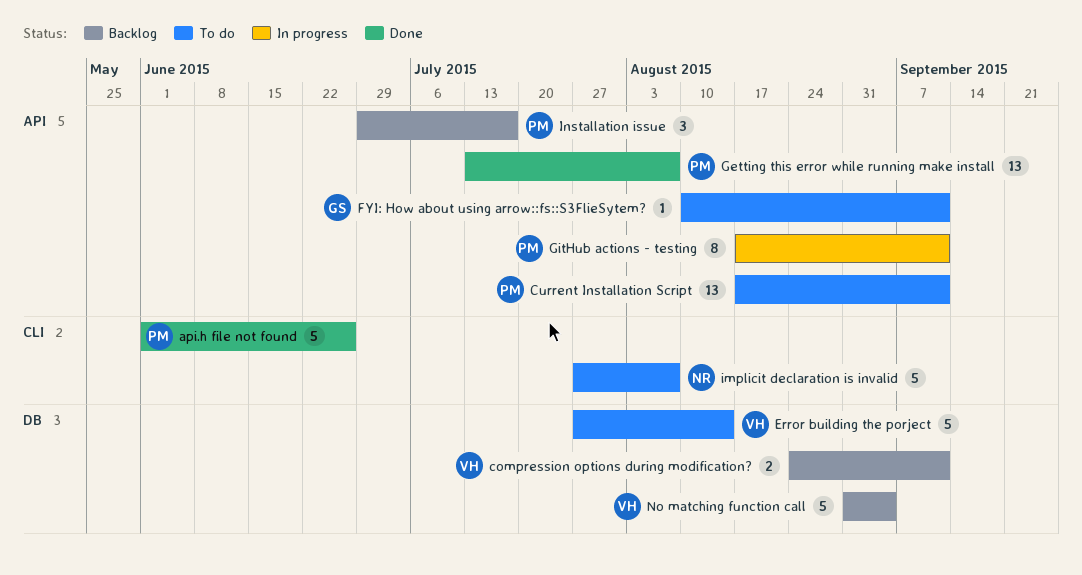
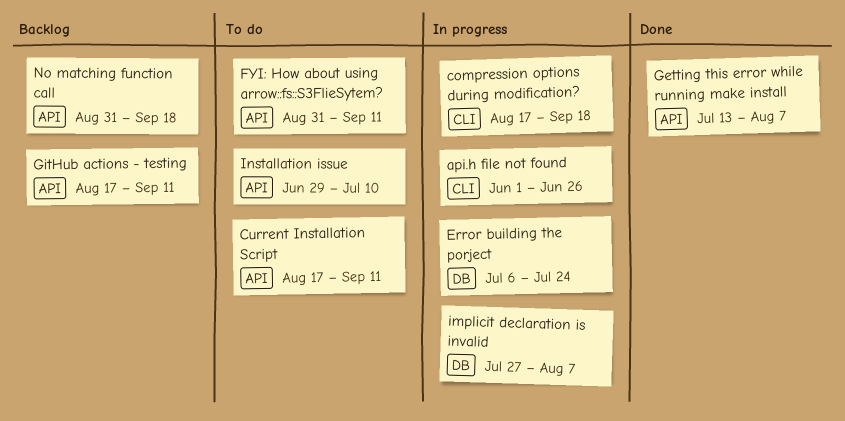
api.h file not found, status: Done -> In progress
compression options during modification?, status: Backlog -> In progress
compression options during modification?, label: DB -> CLI
compression options during modification?, start: Aug 24 -> Aug 17
compression options during modification?, due: Sep 11 -> Sep 18
Error building the porject, status: To do -> In progress
Error building the porject, start: Jul 27 -> Jul 6
Error building the porject, due: Aug 14 -> Jul 24
FYI: How about using arrow::fs::S3FlieSytem?, start: Aug 10 -> Aug 31
GitHub actions - testing, status: In progress -> Backlog
implicit declaration is invalid, status: To do -> In progress
implicit declaration is invalid, label: CLI -> DB
Installation issue, status: Backlog -> To do
Installation issue, due: Jul 17 -> Jul 10
No matching function call, label: DB -> API
No matching function call, due: Sep 4 -> Sep 18

